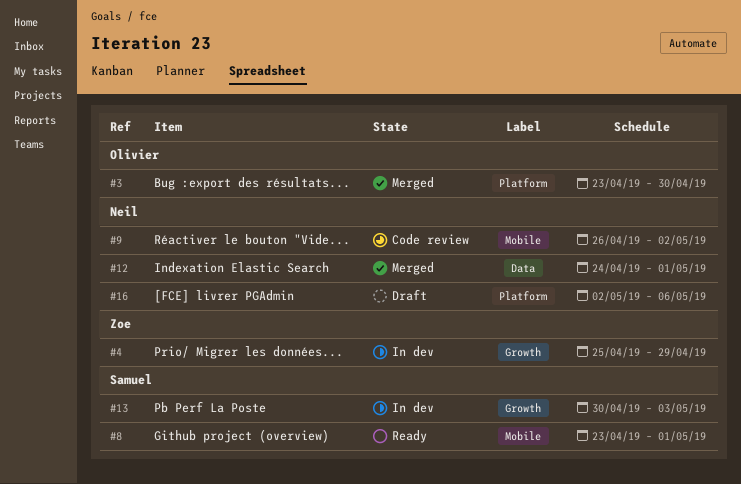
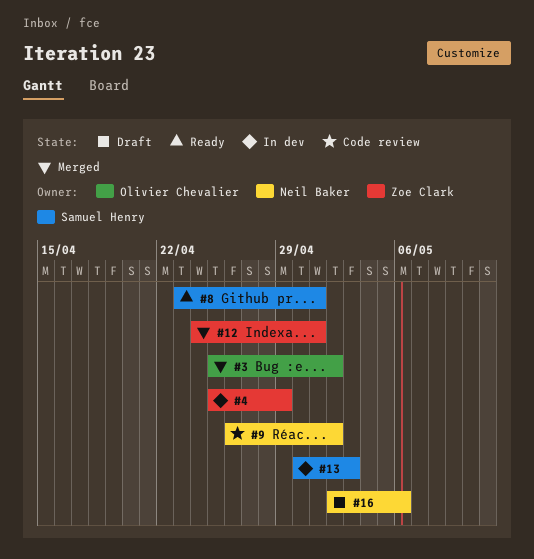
#3, start: Apr 23 -> Apr 25
#3, due: Apr 30 -> May 2
#12, owner: Neil Baker -> Zoe Clark

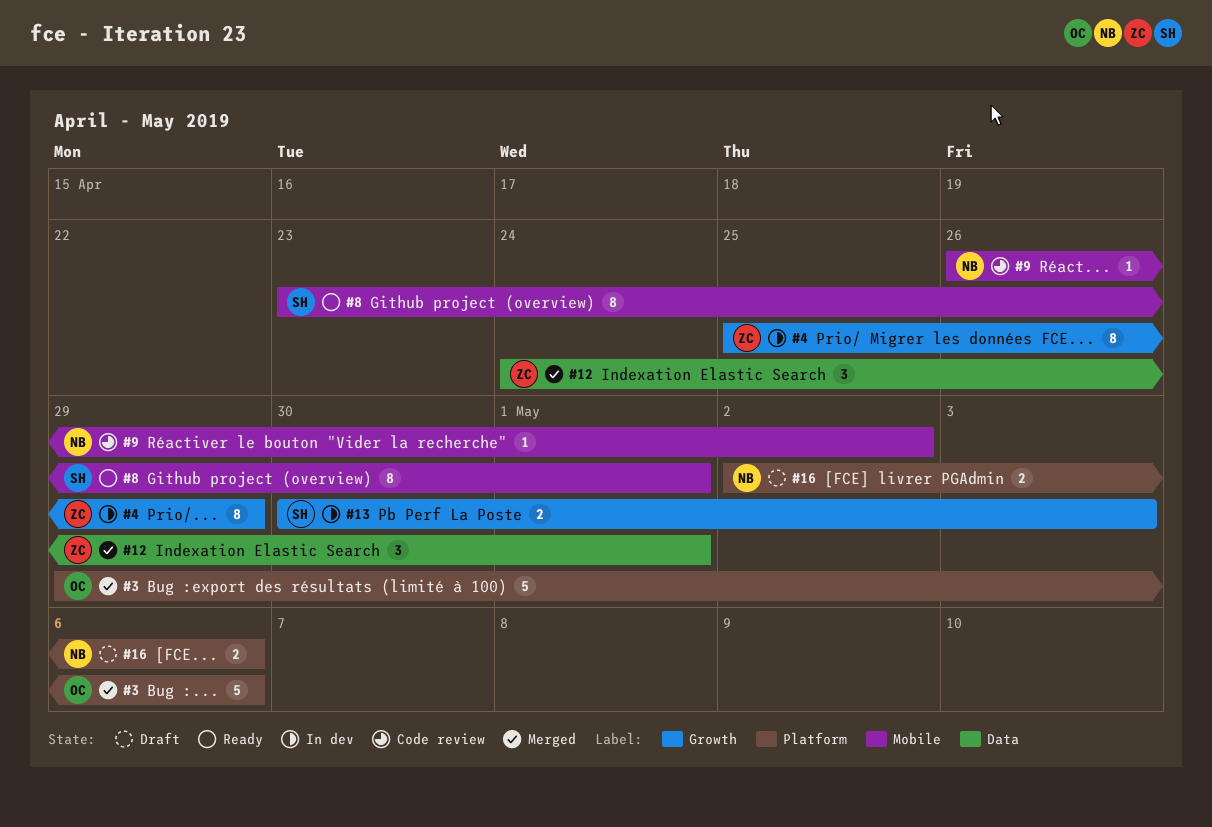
#3, start: Apr 25 -> Apr 29
#3, due: May 2 -> May 6

